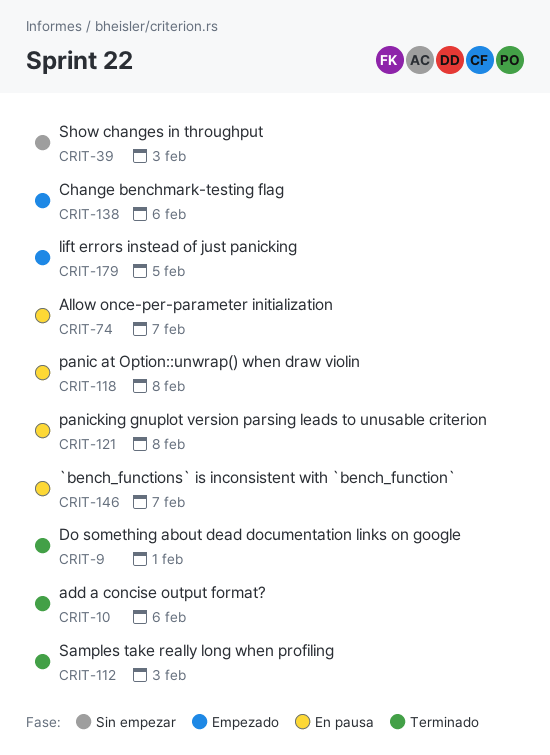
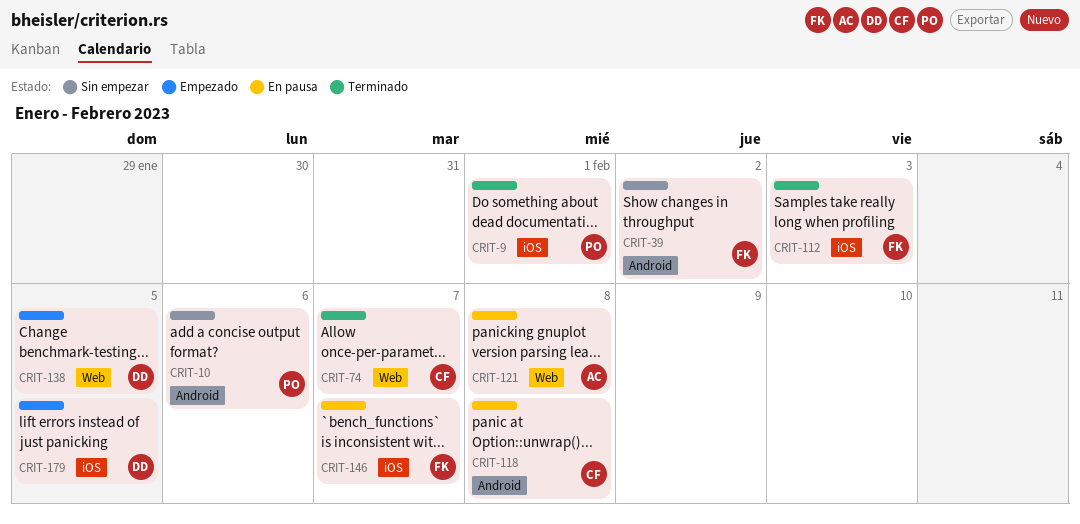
CRIT-10, status: Terminado -> Sin empezar
CRIT-39, due: Feb 3 -> Feb 2
CRIT-74, status: En pausa -> Terminado
CRIT-138, due: Feb 6 -> Feb 5

